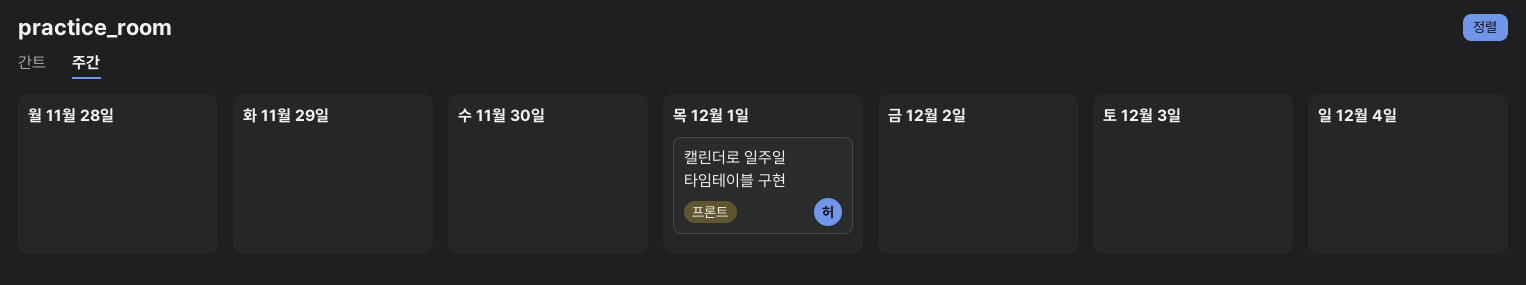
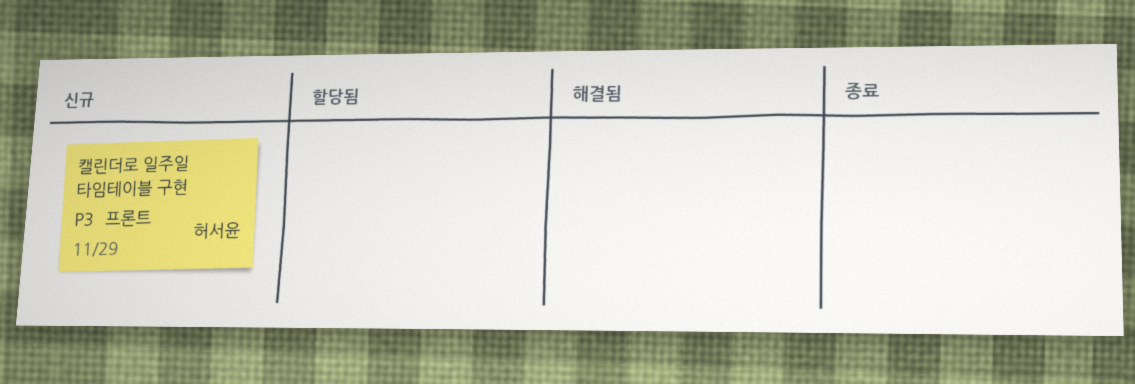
캘린더로 일주일 타임테이블 구현, due: Dec 1 -> Nov 29

